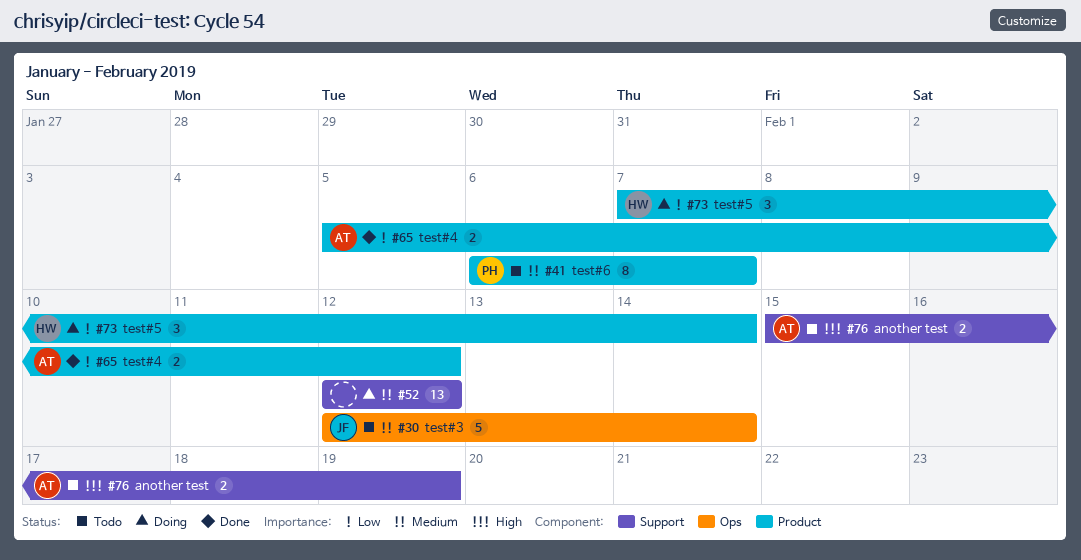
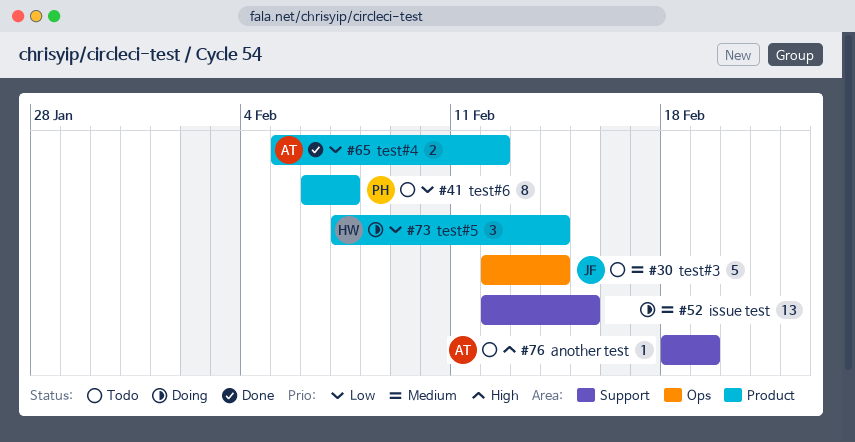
#41, priority: Medium -> Low
#52, due: Feb 12 -> Feb 15
#76, estimate: 2 -> 1
#76, start: Feb 15 -> Feb 18

